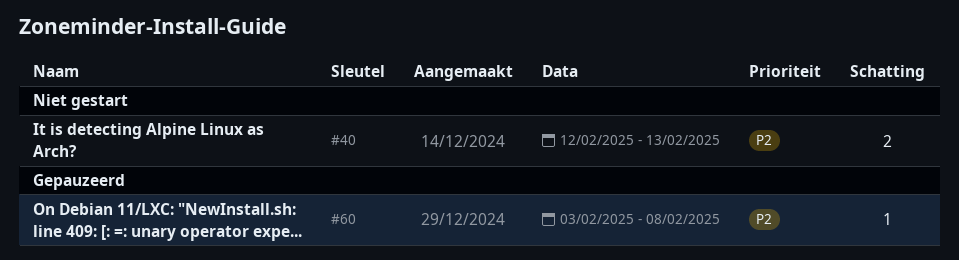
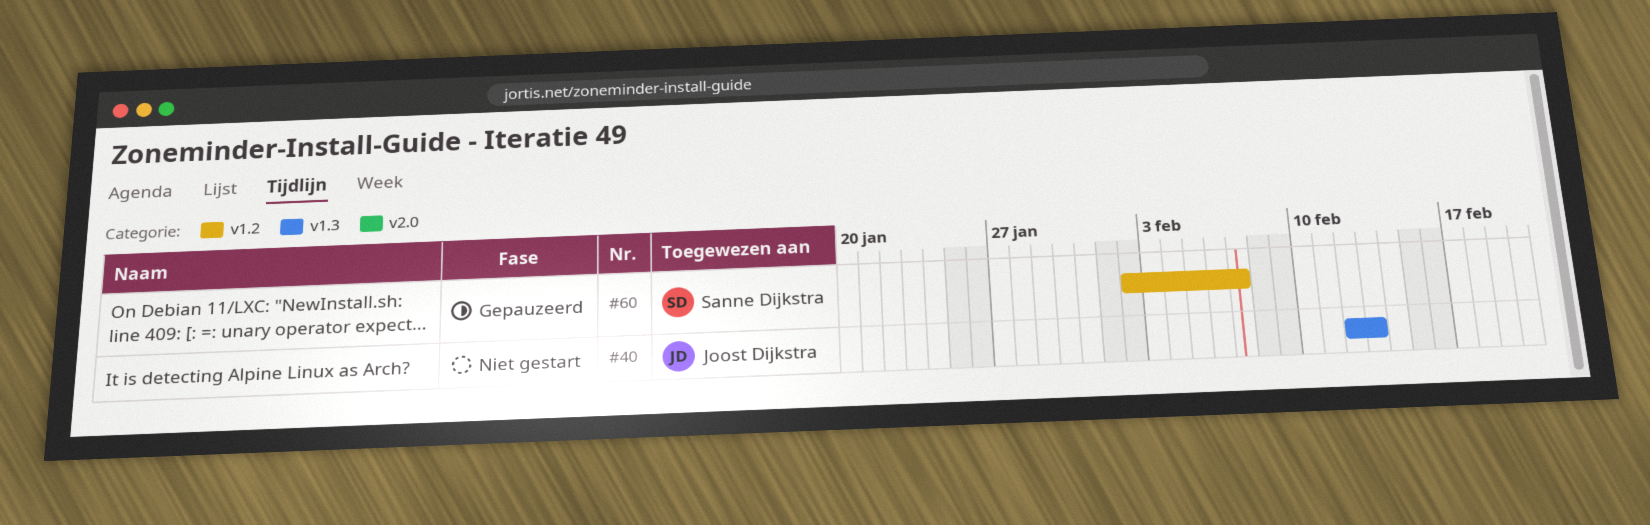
#60, start: Feb 3 -> Feb 2
#60, due: Feb 8 -> Feb 7

